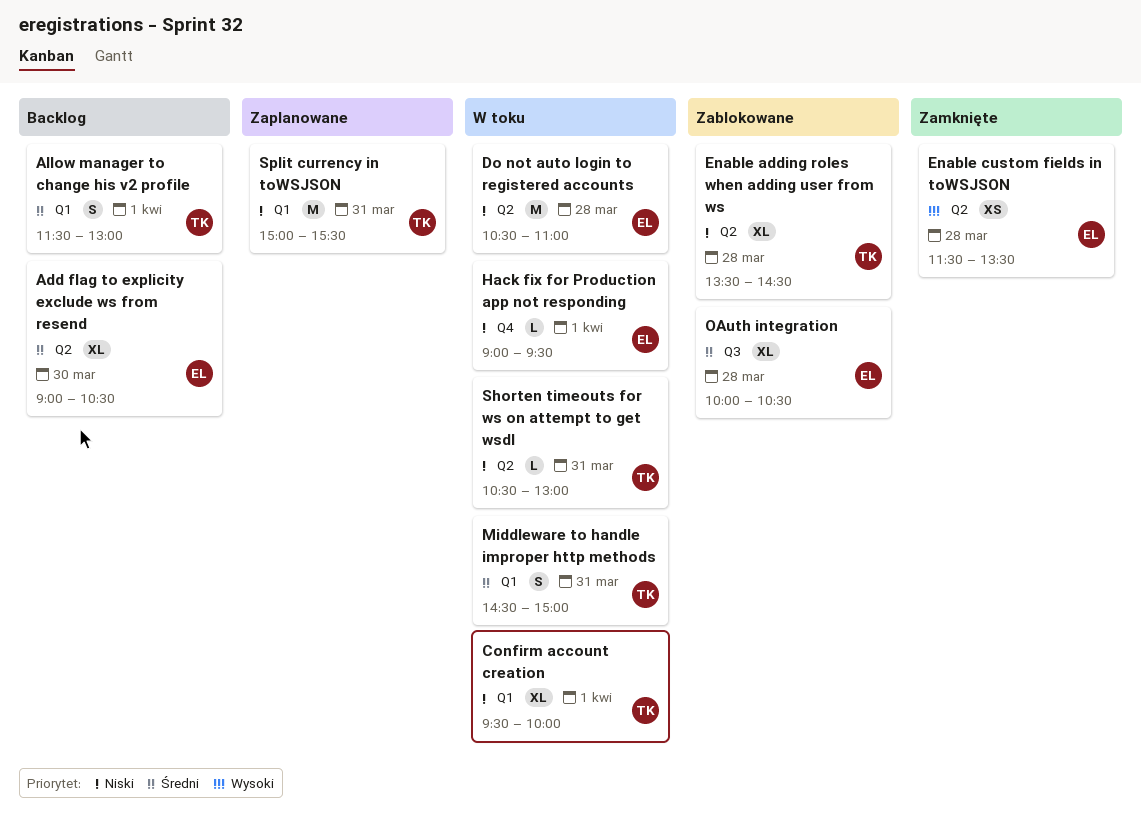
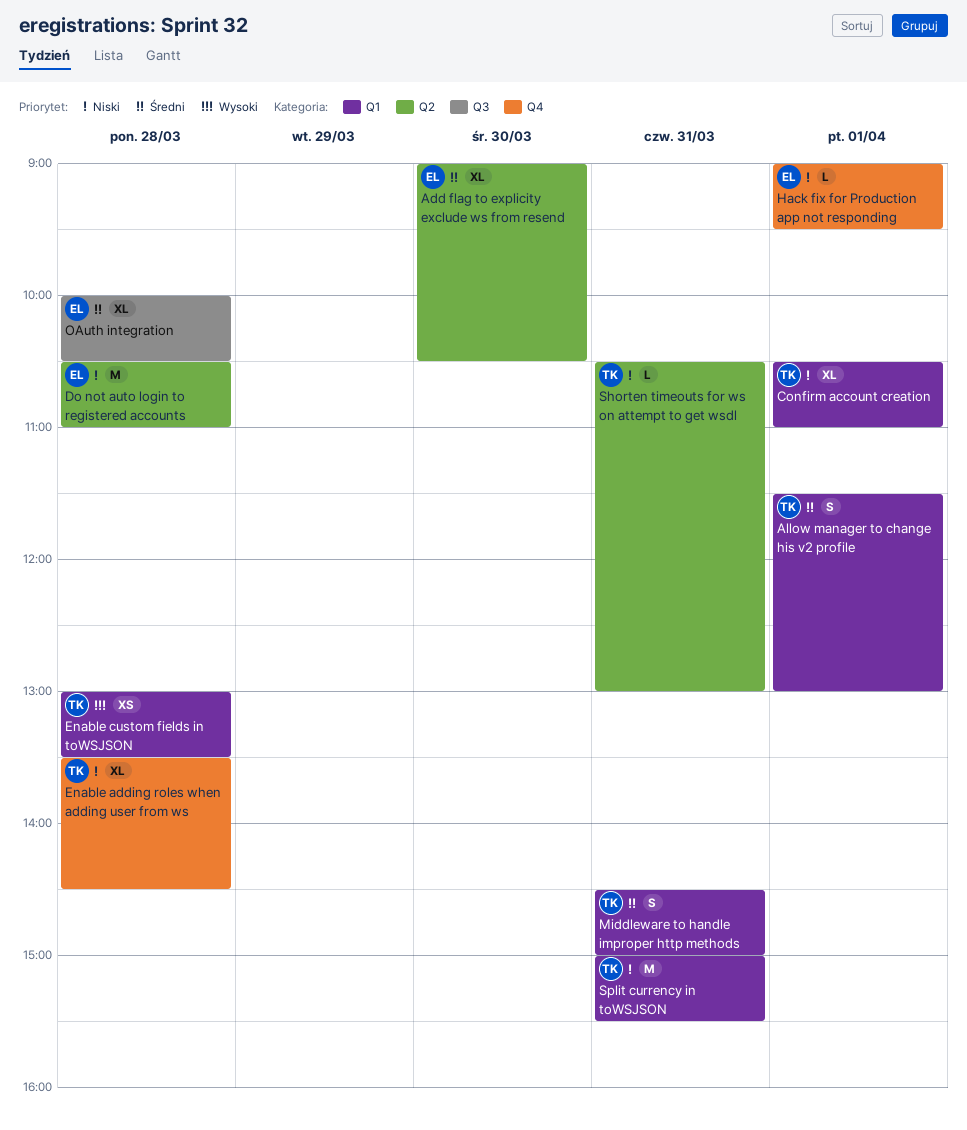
Confirm account creation, begins: 09:30 -> 10:30
Confirm account creation, ends: 10:00 -> 11:00
Enable adding roles when adding user from ws, label: Q2 -> Q4
Enable custom fields in toWSJSON, owner: EL -> TK
Enable custom fields in toWSJSON, label: Q2 -> Q1
Enable custom fields in toWSJSON, begins: 11:30 -> 13:00

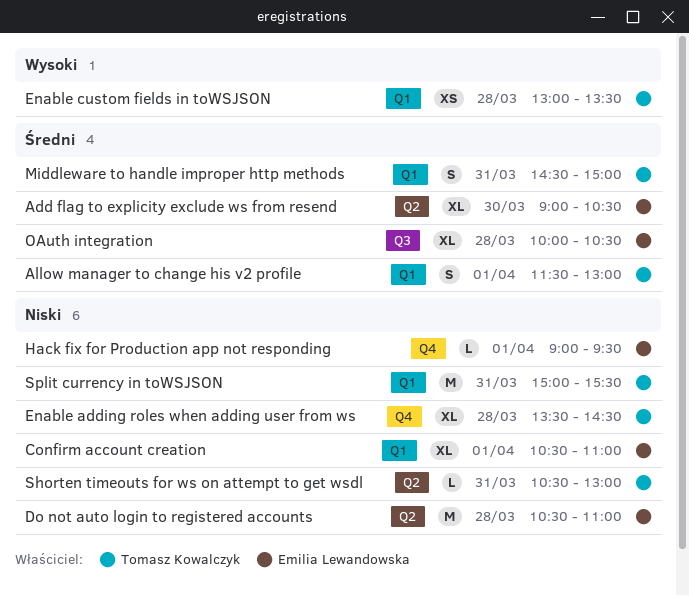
Confirm account creation, owner: Tomasz Kowalczyk -> Emilia Lewandowska

